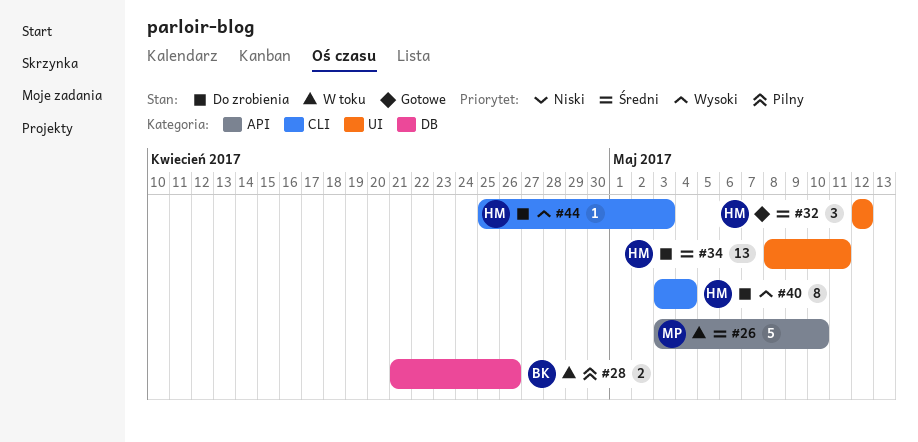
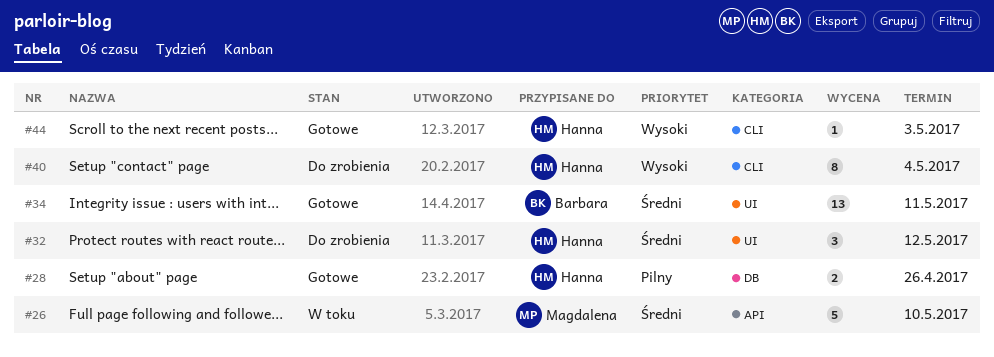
#28, status: W toku -> Gotowe
#28, owner: Barbara -> Hanna
#32, status: Gotowe -> Do zrobienia
#34, status: Do zrobienia -> Gotowe
#34, owner: Hanna -> Barbara
#44, status: Do zrobienia -> Gotowe

